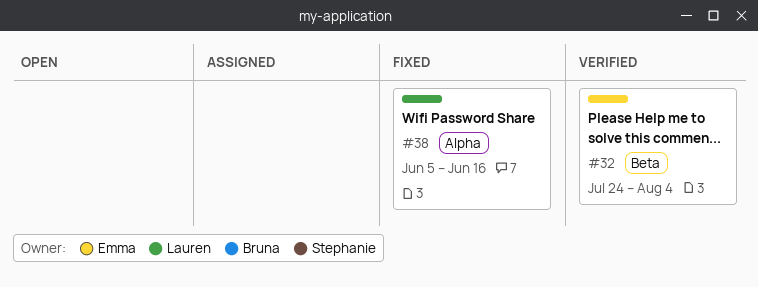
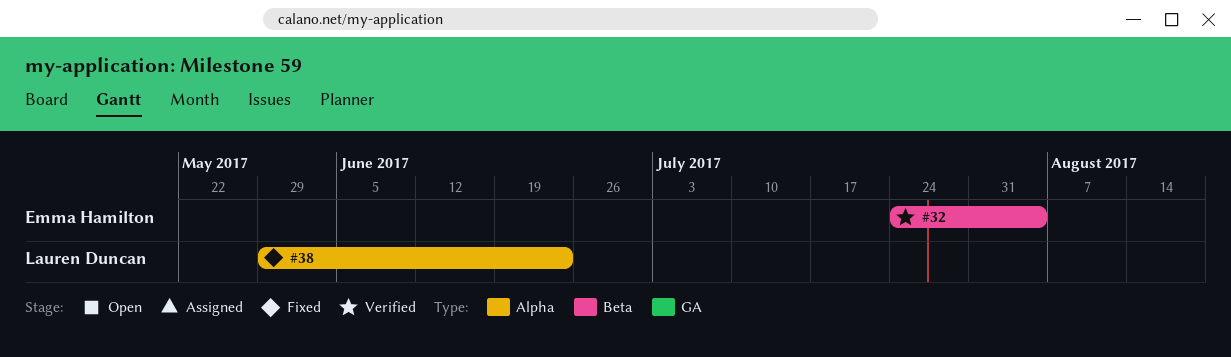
#38, start: Jun 5 -> May 29
#38, due: Jun 16 -> Jun 23

